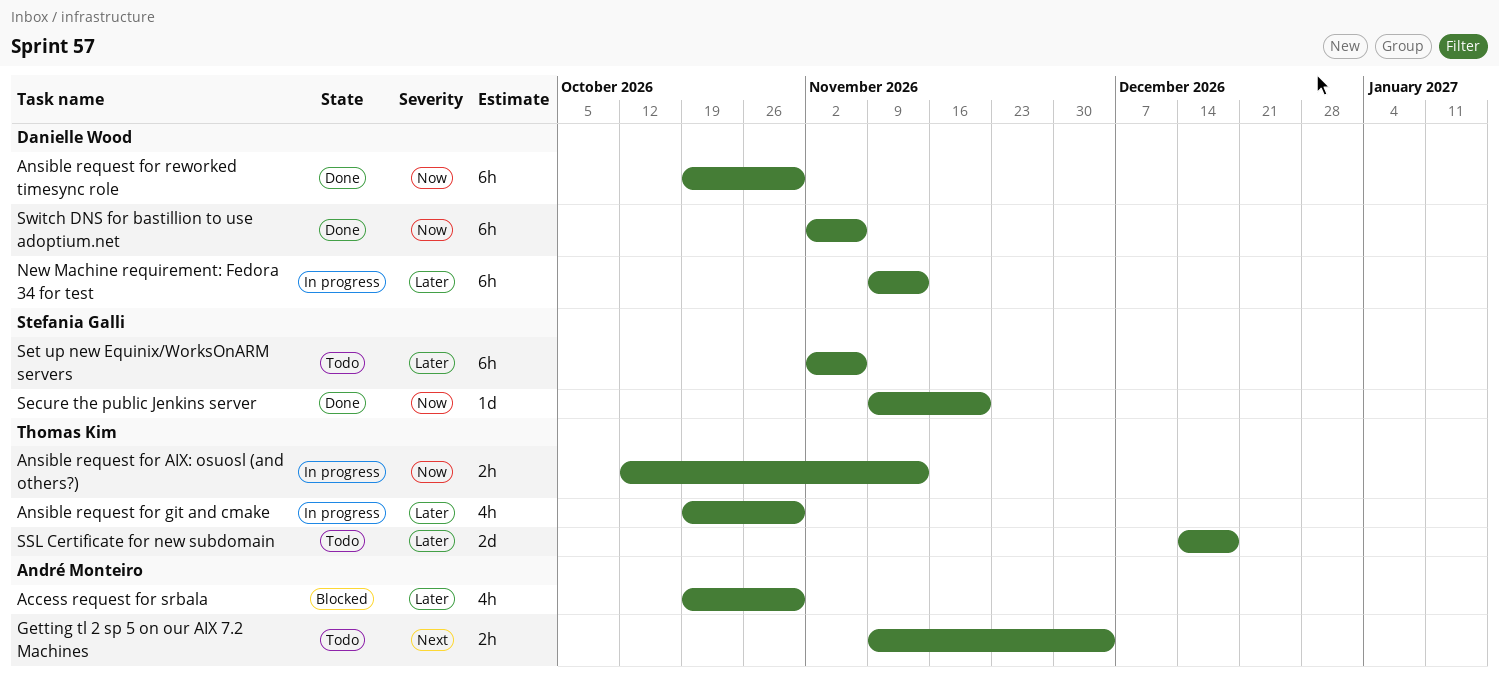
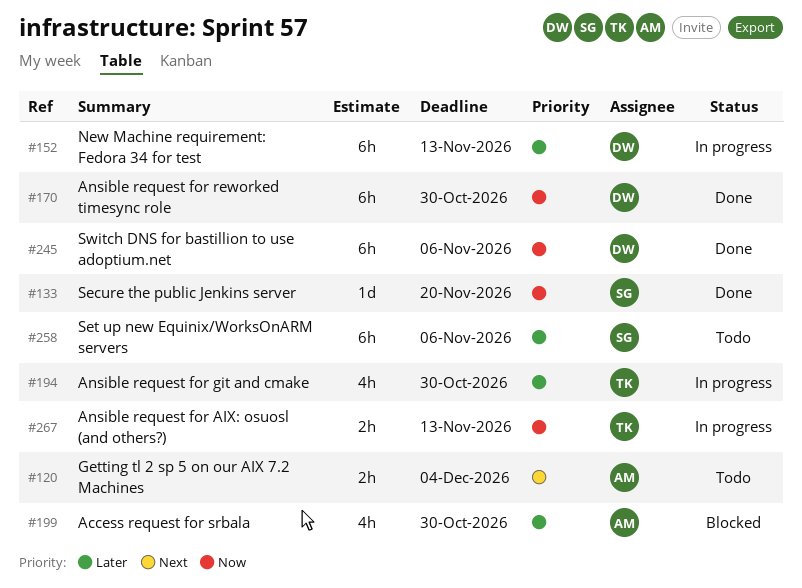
SSL Certificate for new subdomain: present -> none

